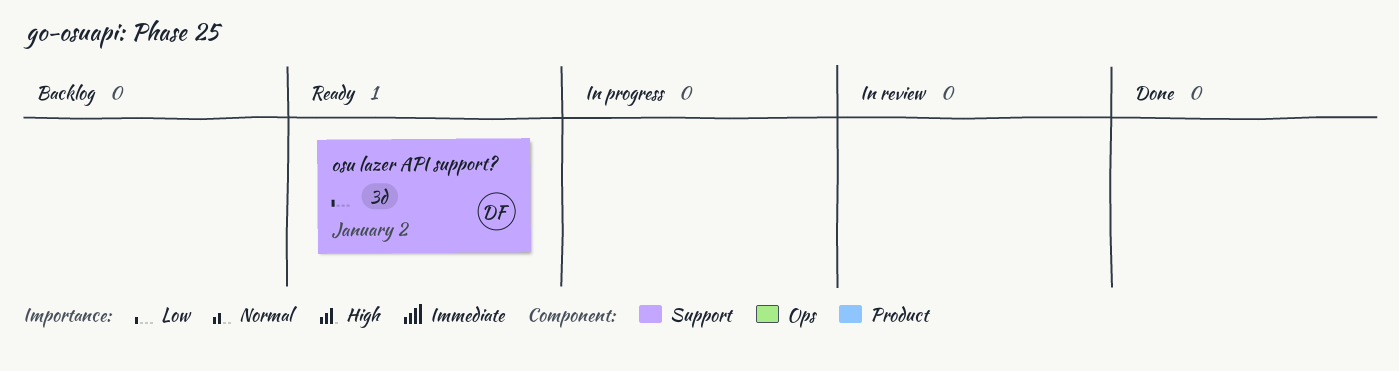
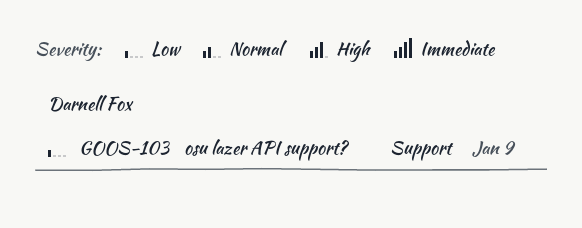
osu lazer API support?, due: Jan 2 -> Jan 9

